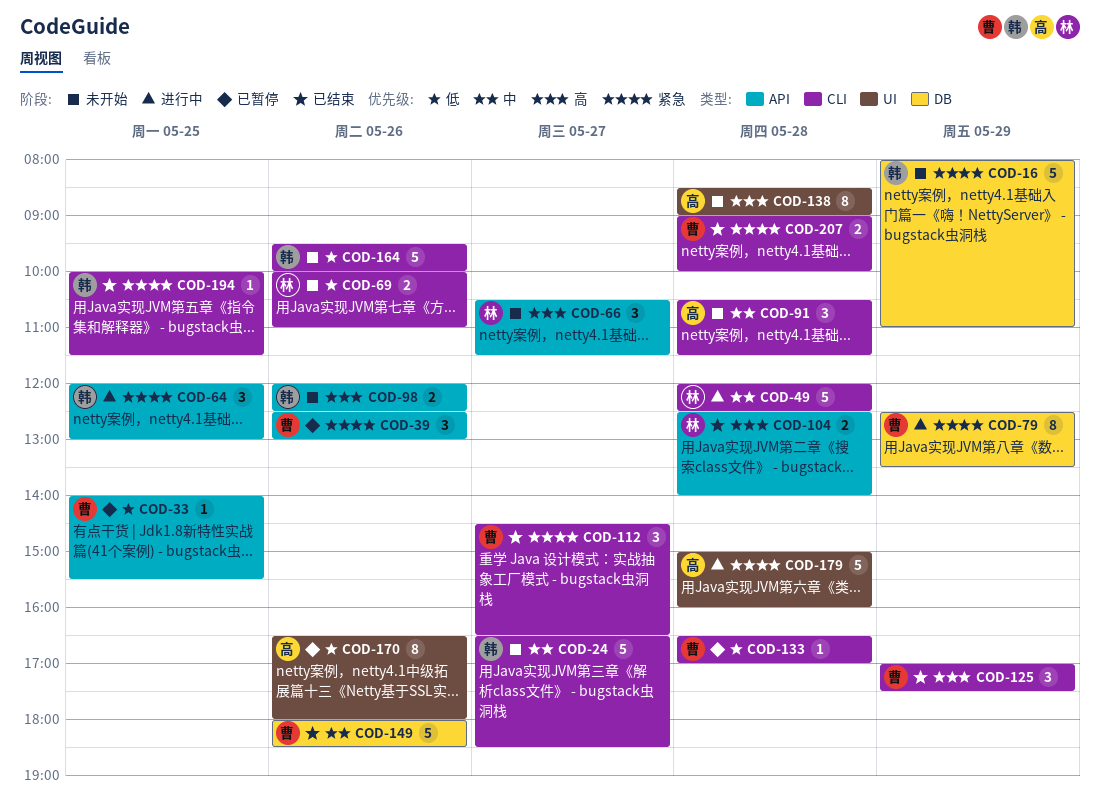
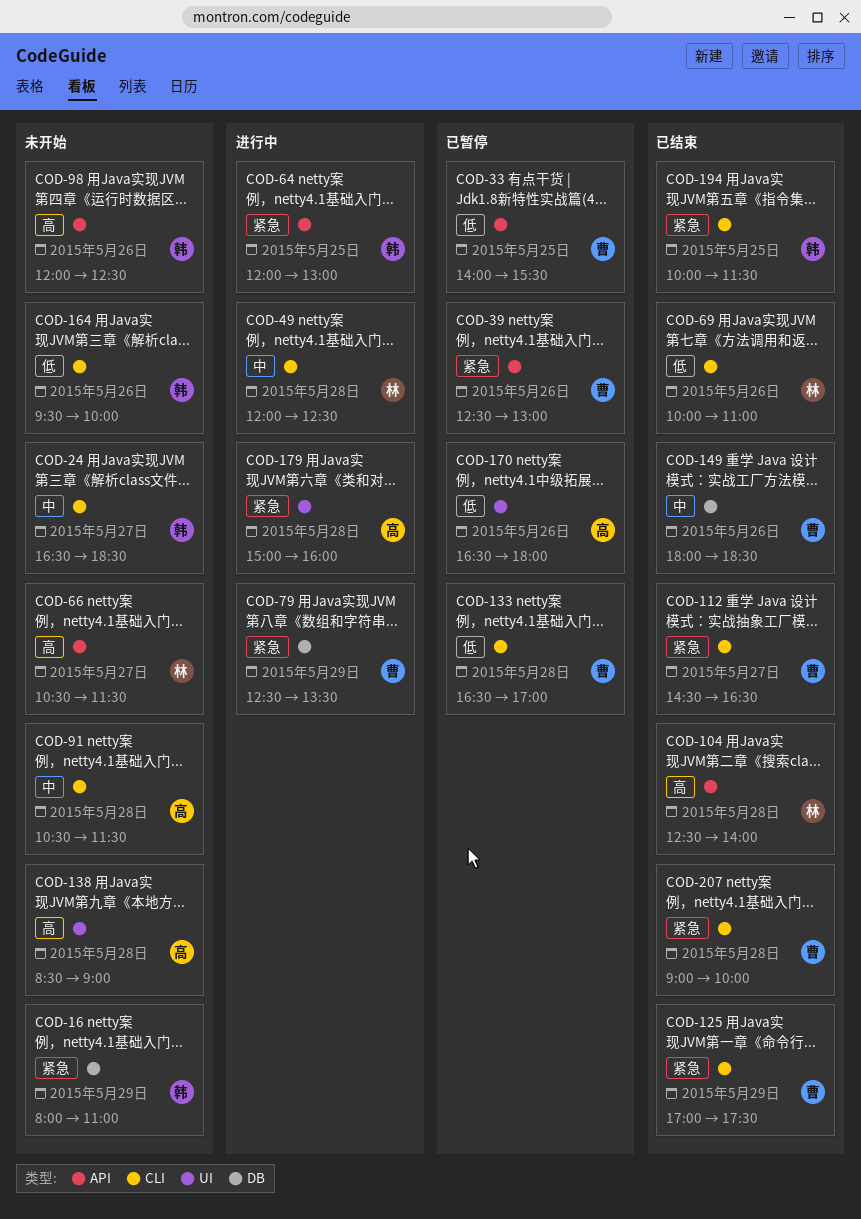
COD-69, status: 未开始 -> 已结束
COD-125, priority: 高 -> 紧急

